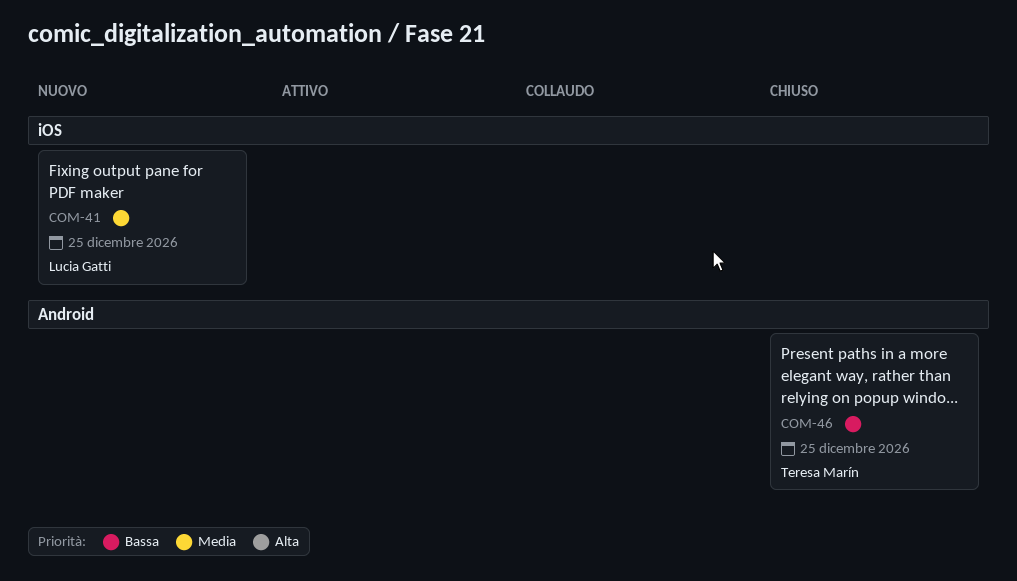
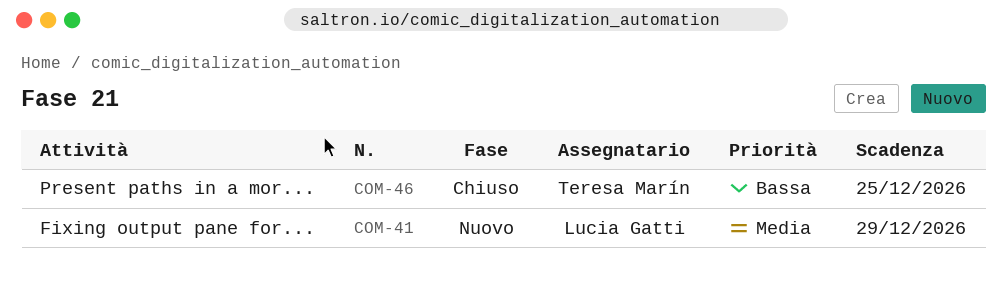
COM-41, due: Dec 25 -> Dec 29

